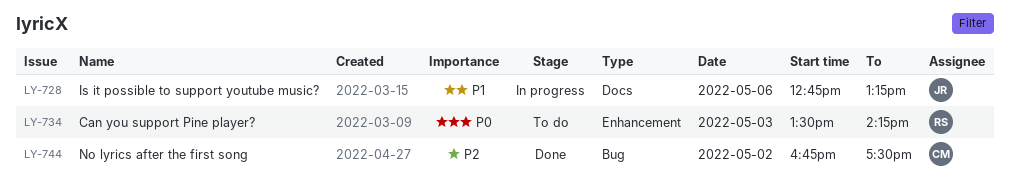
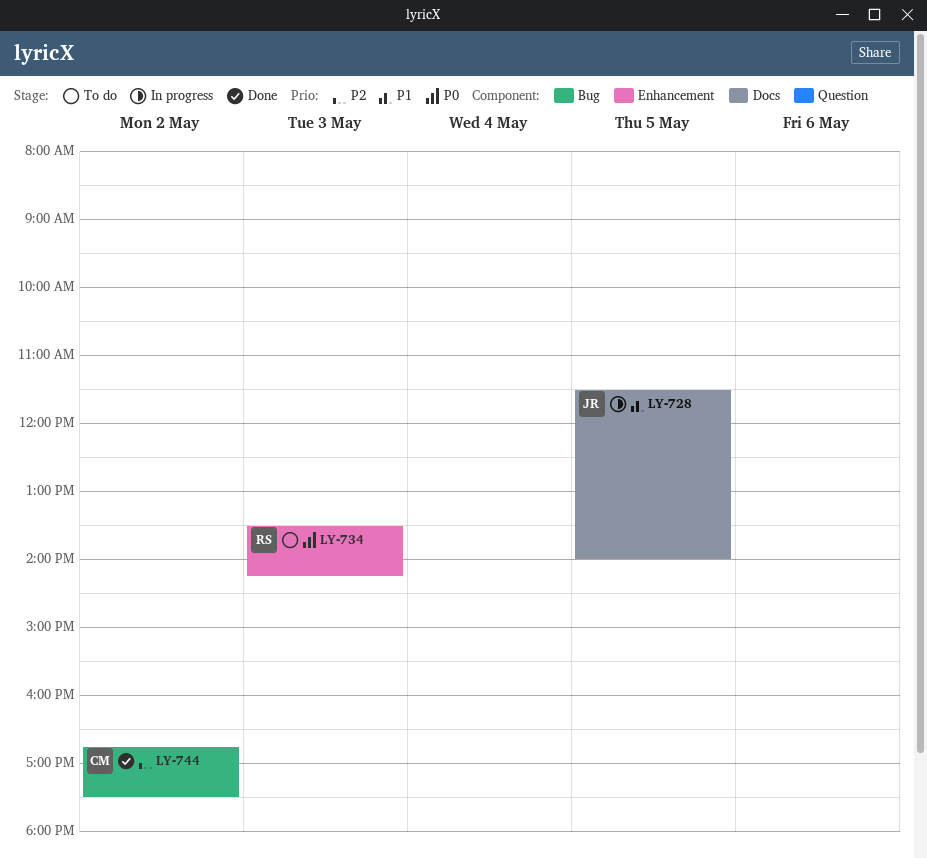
LY-728, day: May 6 -> May 5
LY-728, begins: 12:45 -> 11:30
LY-728, ends: 13:15 -> 14:00

